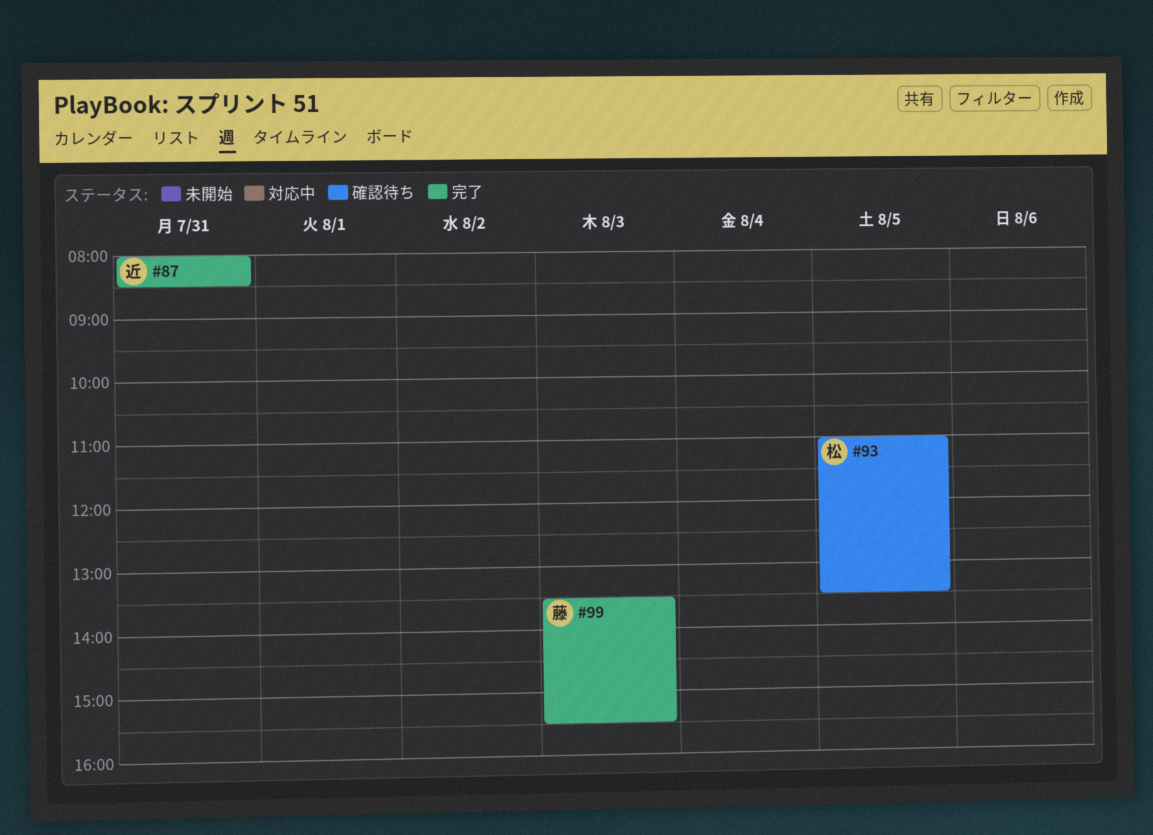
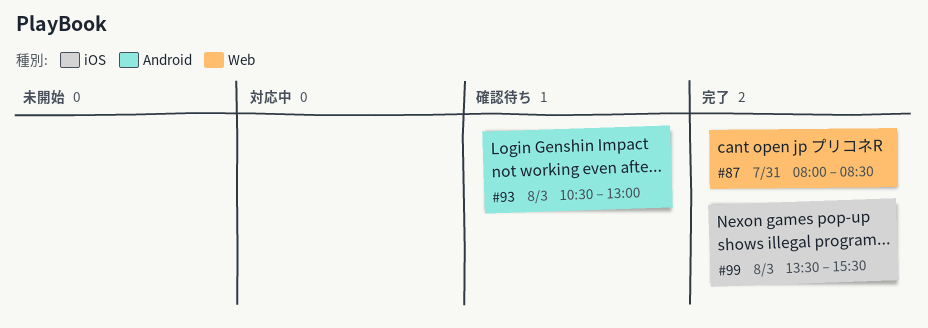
#93, day: Aug 5 -> Aug 3
#93, begins: 11:00 -> 10:30
#93, ends: 13:30 -> 13:00

